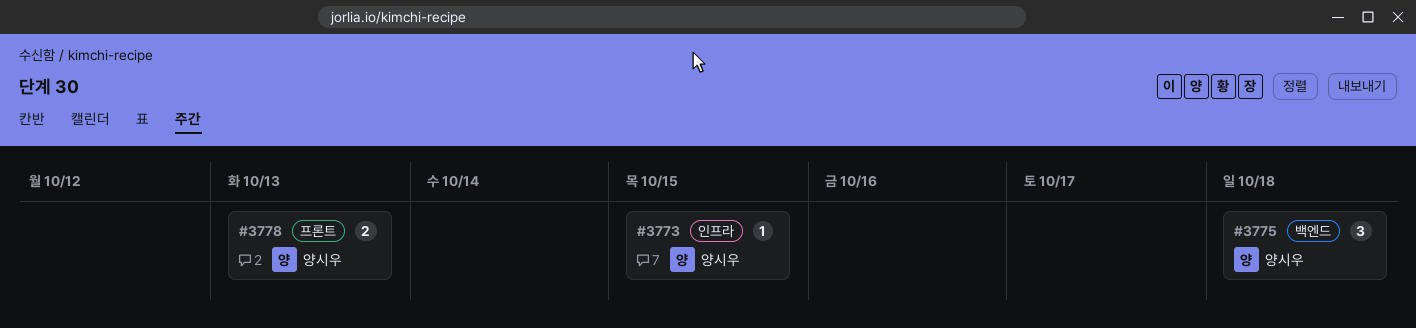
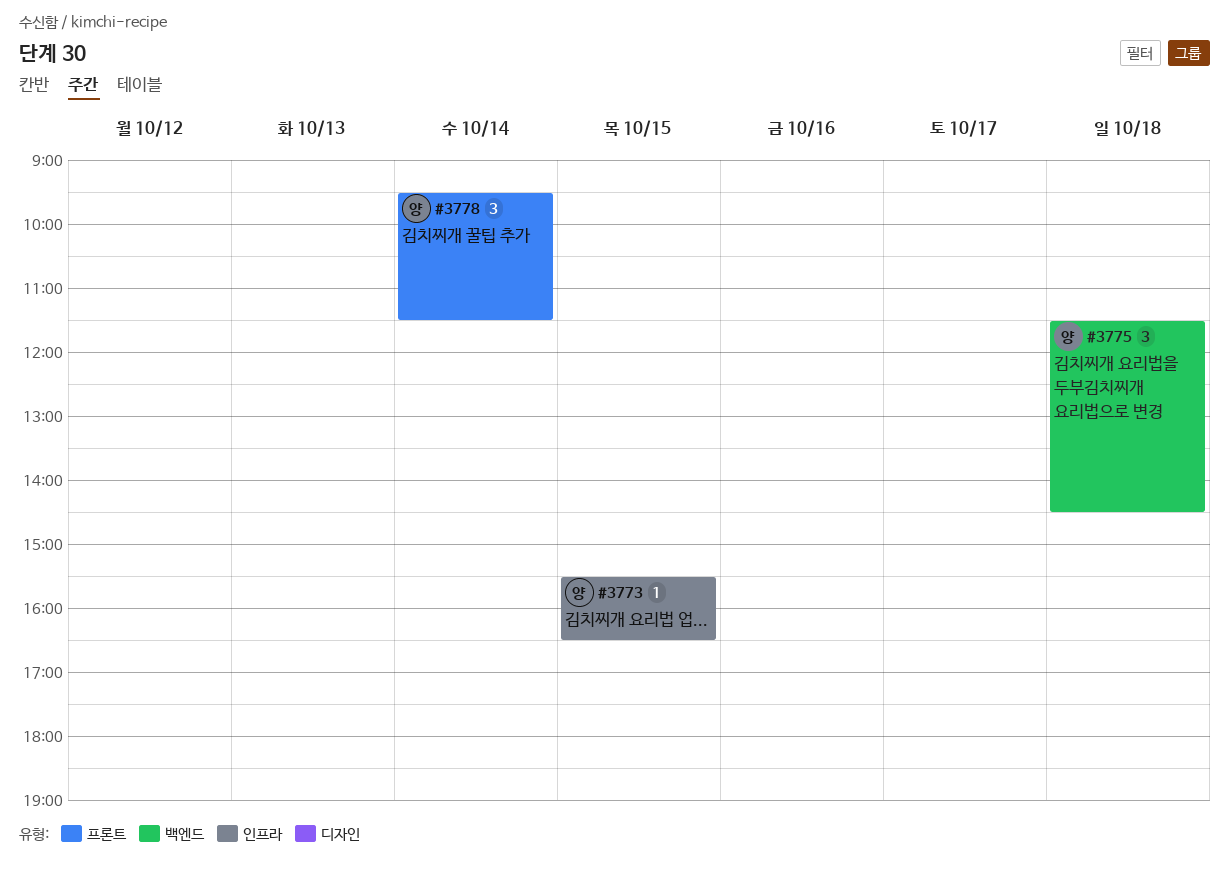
#3778, estimate: 2 -> 3
#3778, day: Oct 13 -> Oct 14

